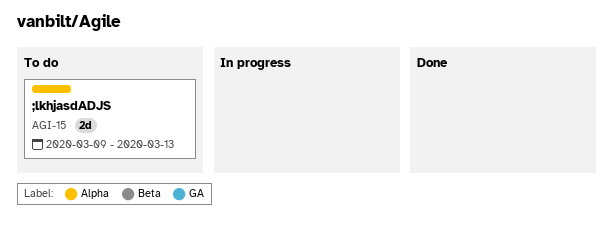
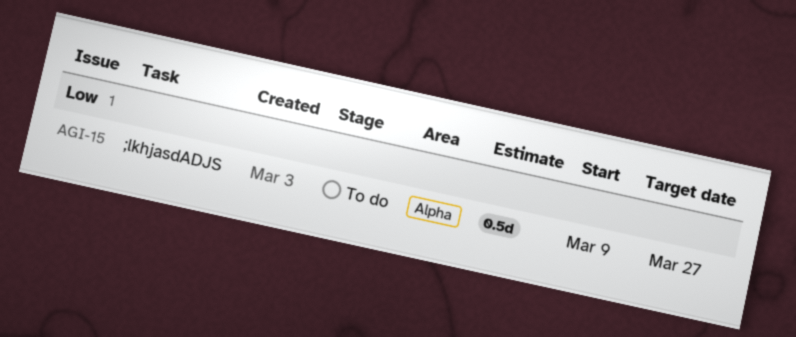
AGI-15, estimate: 2d -> 0.5d
AGI-15, due: Mar 13 -> Mar 27

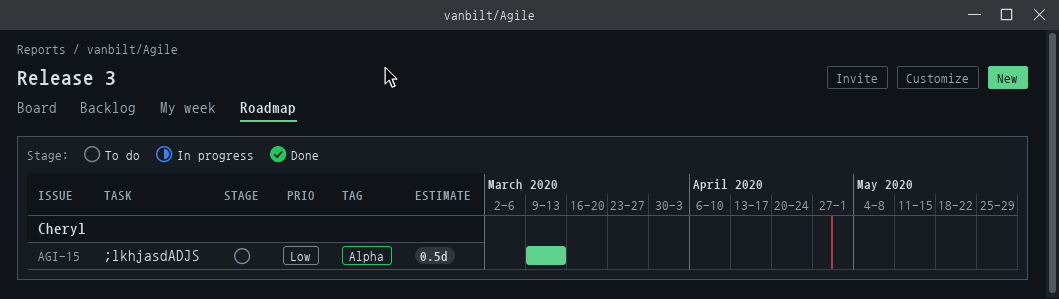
AGI-15, due: Mar 27 -> Mar 13

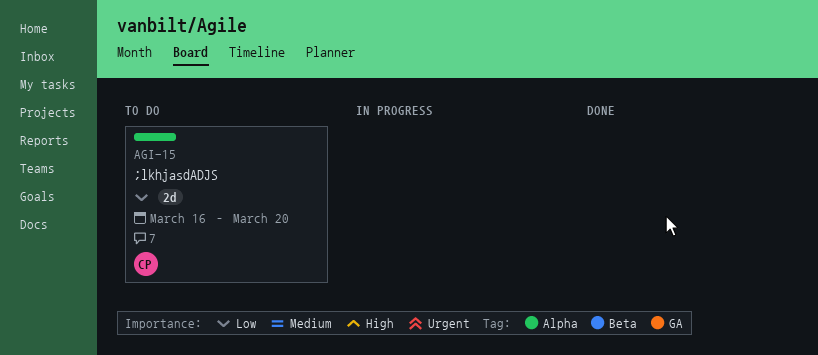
AGI-15, estimate: 0.5d -> 2d
AGI-15, start: Mar 9 -> Mar 16
AGI-15, due: Mar 13 -> Mar 20

